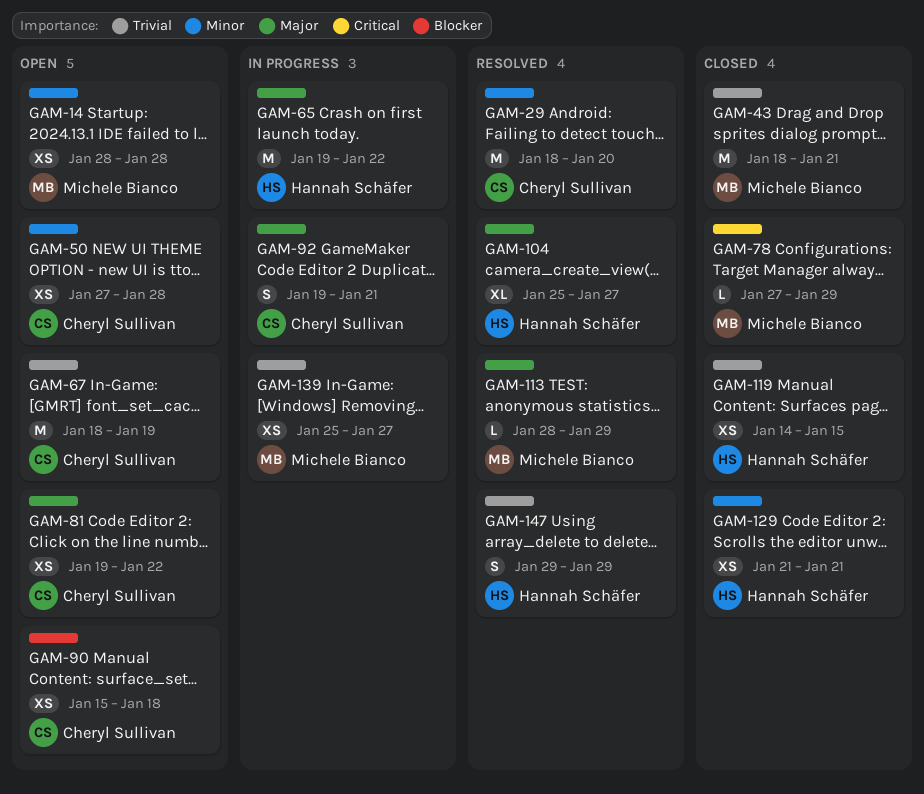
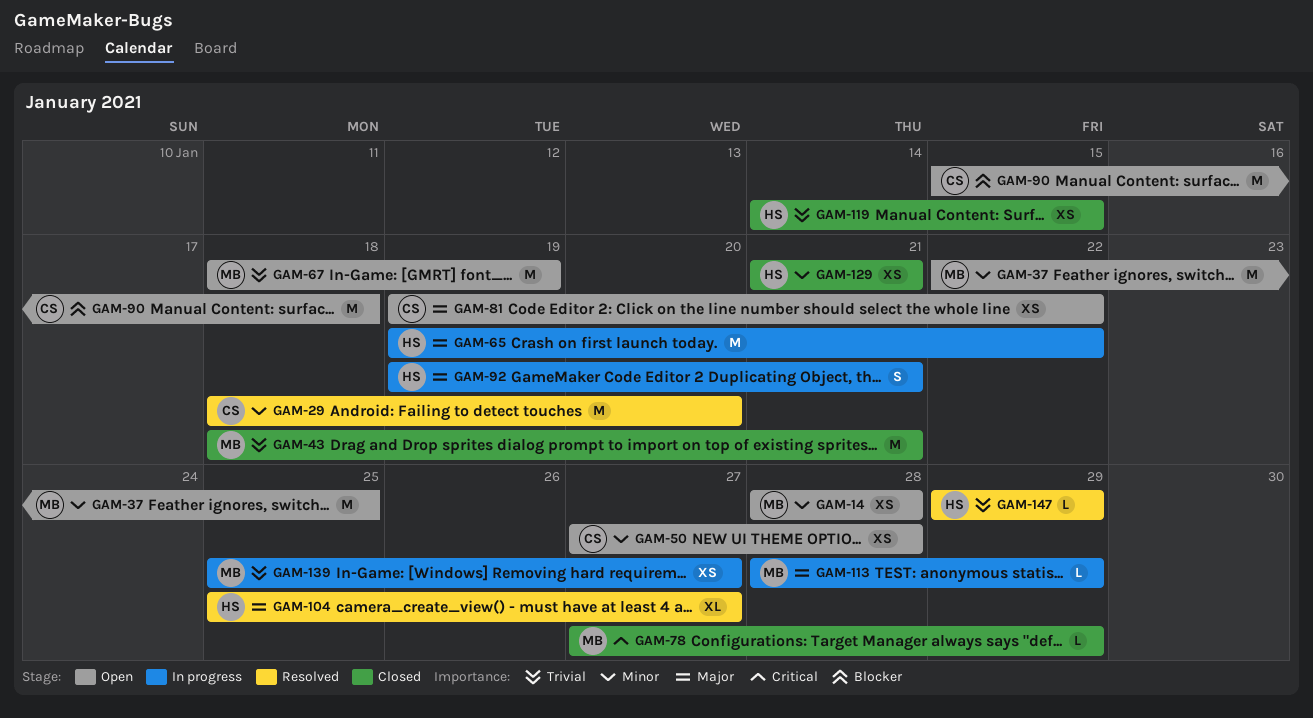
GAM-37: none -> present
GAM-67, owner: Cheryl Sullivan -> Michele Bianco
GAM-90, estimate: XS -> M
GAM-92, owner: Cheryl Sullivan -> Hannah Schäfer
GAM-113, status: Resolved -> In progress
GAM-147, estimate: S -> L

